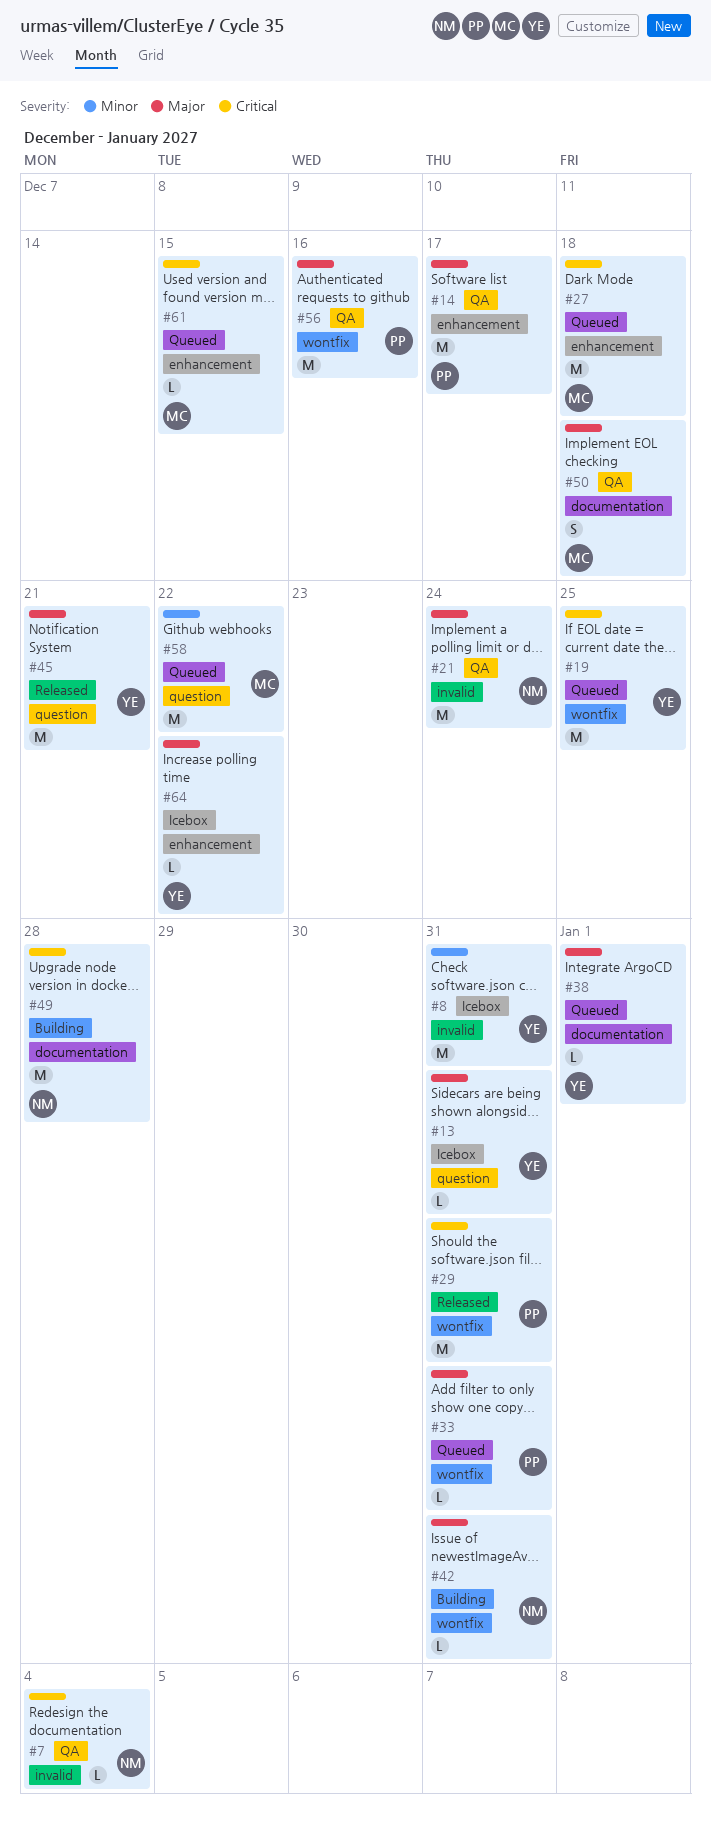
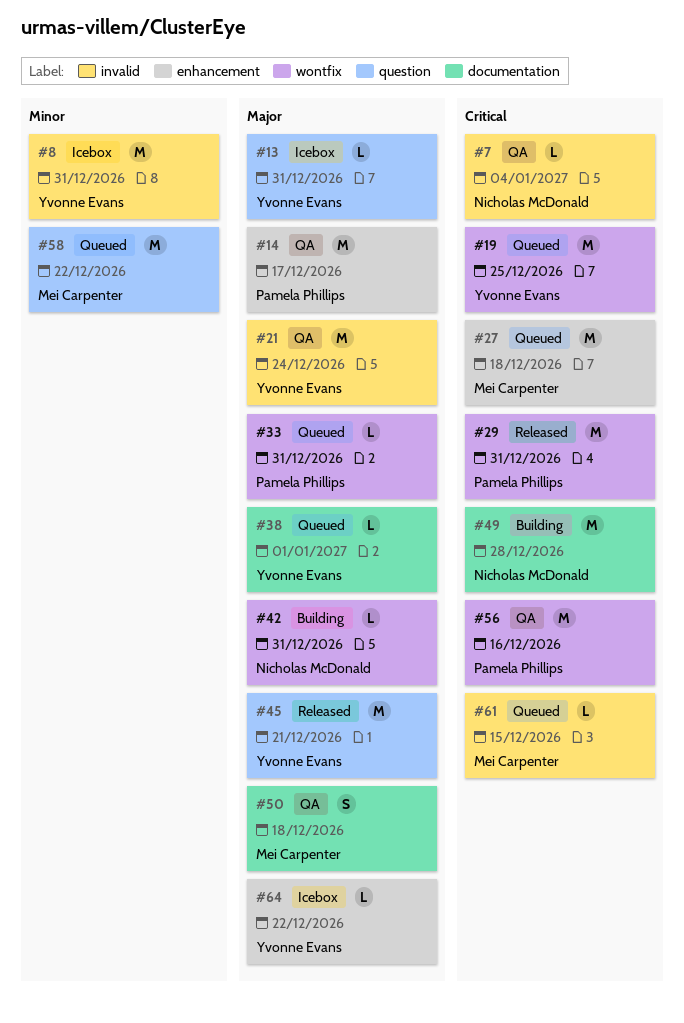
#21, owner: Nicholas McDonald -> Yvonne Evans
#56, priority: Major -> Critical
#61, label: enhancement -> invalid

